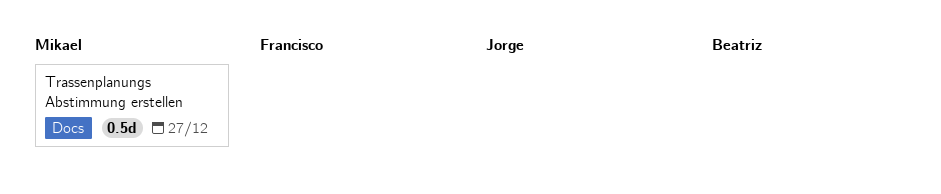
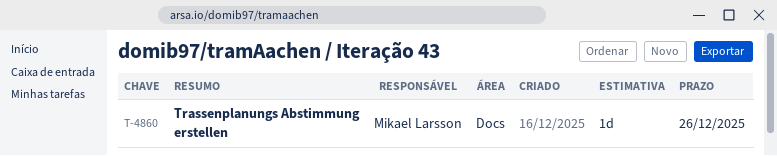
Trassenplanungs Abstimmung erstellen, estimate: 0.5d -> 1d
Trassenplanungs Abstimmung erstellen, due: Dec 27 -> Dec 26

